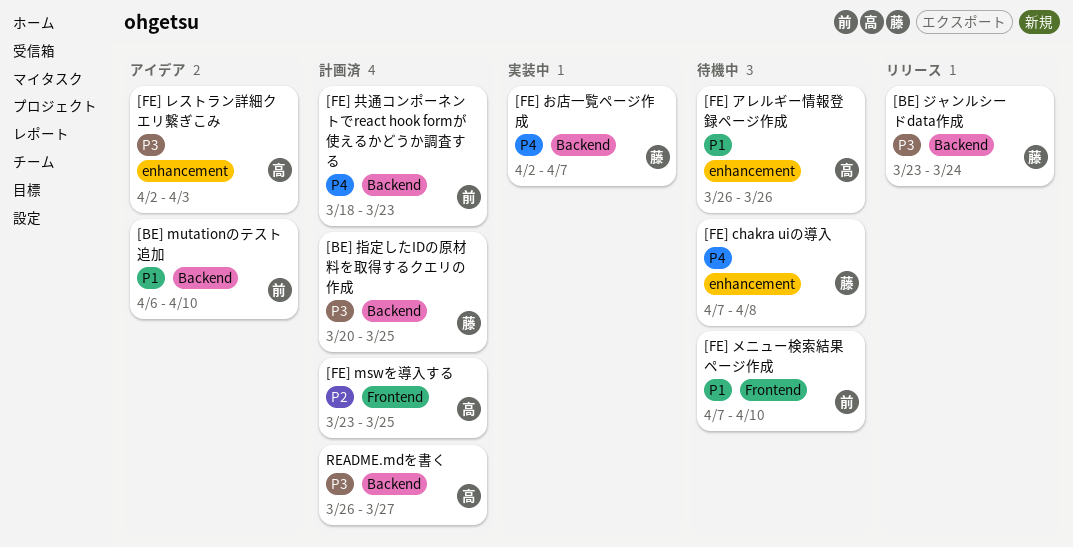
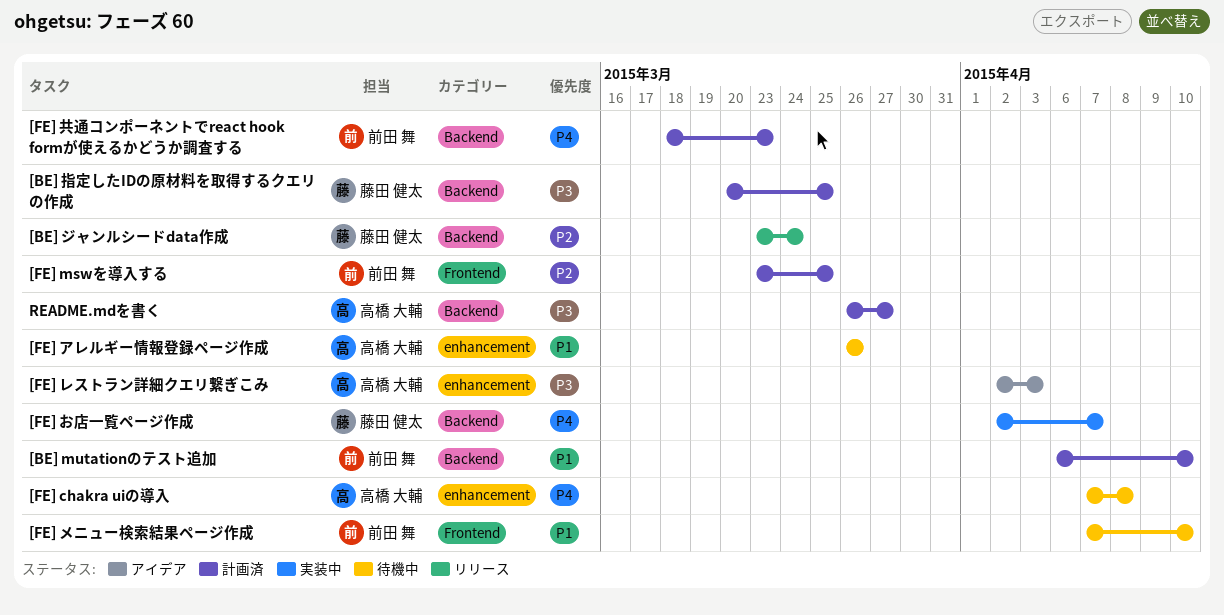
[BE] mutationのテスト追加, status: アイデア -> 計画済
[BE] ジャンルシードdata作成, priority: P3 -> P2
[FE] chakra uiの導入, owner: 藤田 健太 -> 高橋 大輔
[FE] mswを導入する, owner: 高橋 大輔 -> 前田 舞

